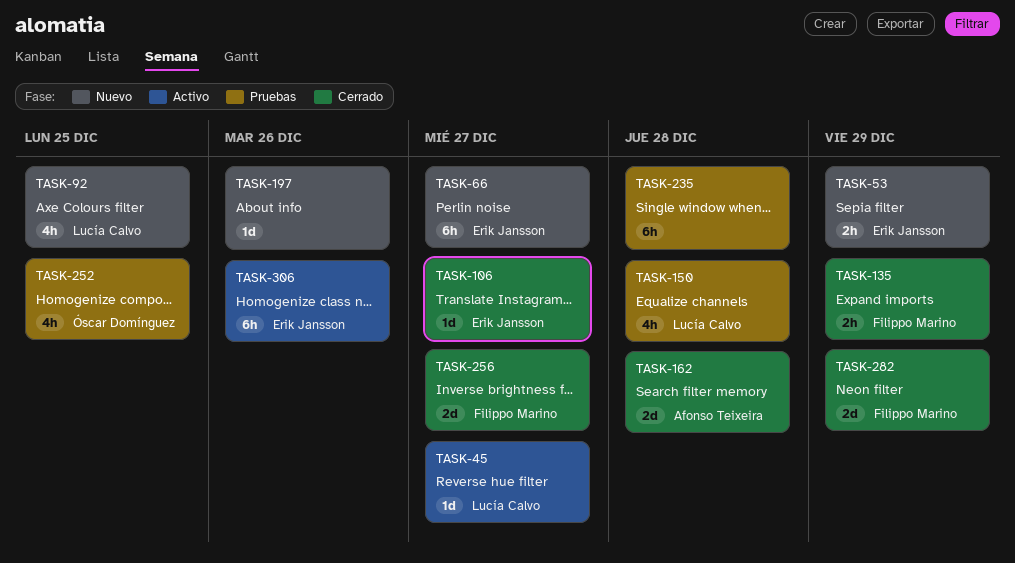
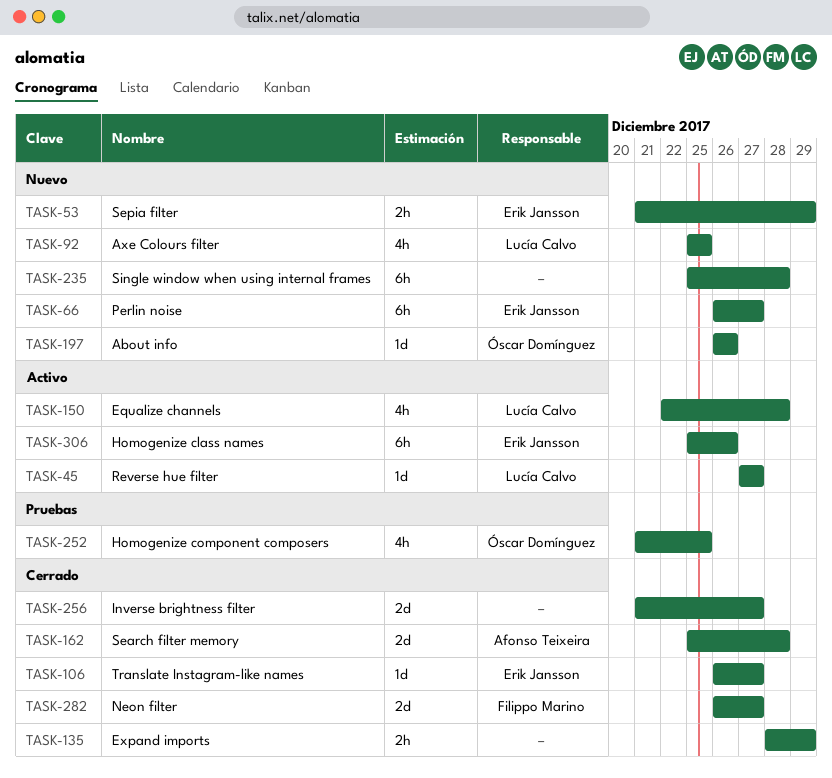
TASK-135, owner: Filippo Marino -> none
TASK-150, status: Pruebas -> Activo
TASK-197, owner: none -> Óscar Domínguez
TASK-235, status: Pruebas -> Nuevo
TASK-256, owner: Filippo Marino -> none
TASK-282, due: Dec 29 -> Dec 27

